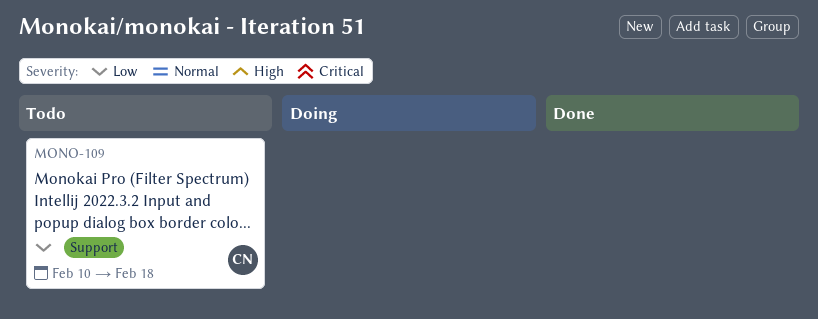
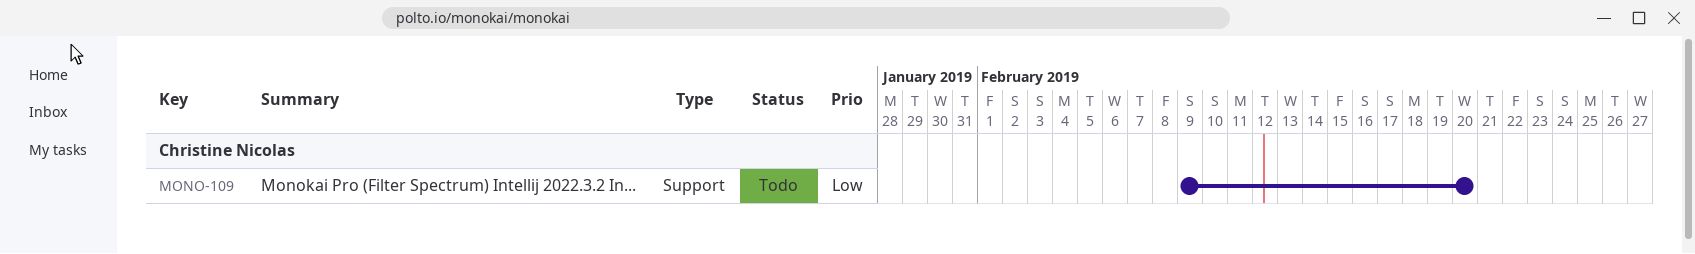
MONO-109, start: Feb 10 -> Feb 9
MONO-109, due: Feb 18 -> Feb 20

